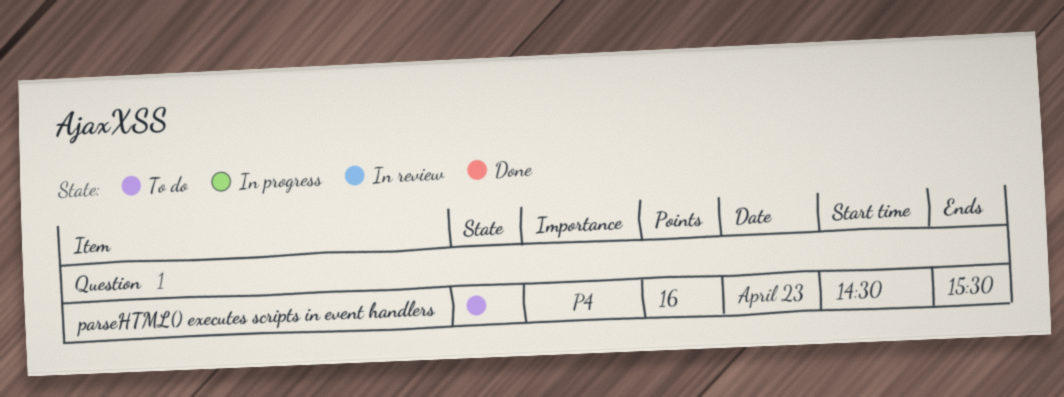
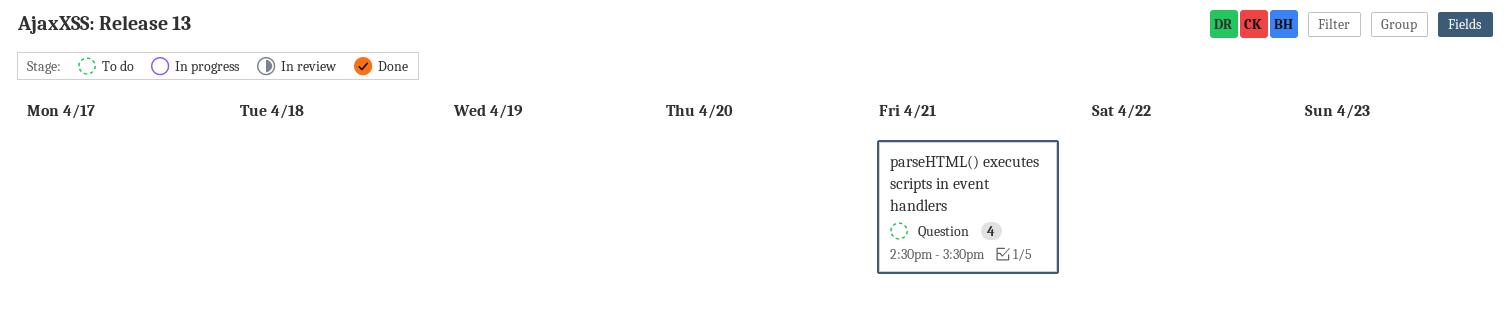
parseHTML() executes scripts in event handlers, estimate: 16 -> 4
parseHTML() executes scripts in event handlers, day: Apr 23 -> Apr 21

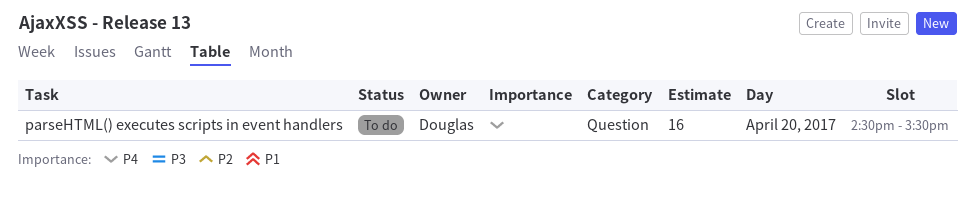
parseHTML() executes scripts in event handlers, estimate: 4 -> 16
parseHTML() executes scripts in event handlers, day: Apr 21 -> Apr 20

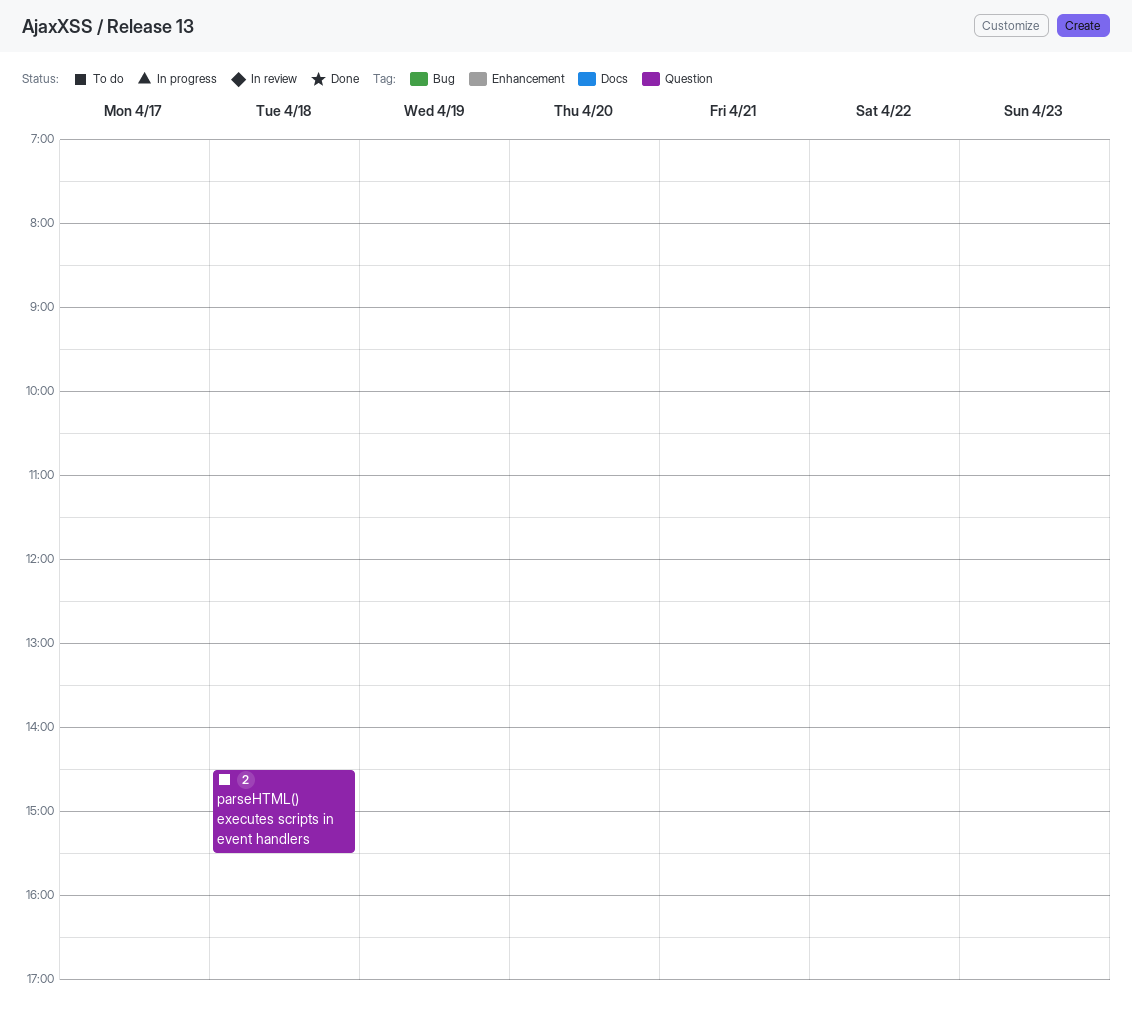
parseHTML() executes scripts in event handlers, estimate: 16 -> 2
parseHTML() executes scripts in event handlers, day: Apr 20 -> Apr 18

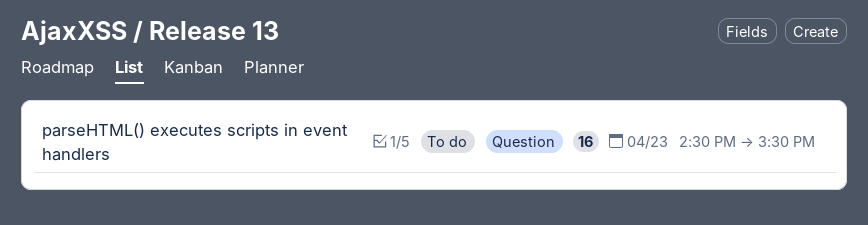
parseHTML() executes scripts in event handlers, estimate: 2 -> 16
parseHTML() executes scripts in event handlers, day: Apr 18 -> Apr 23

